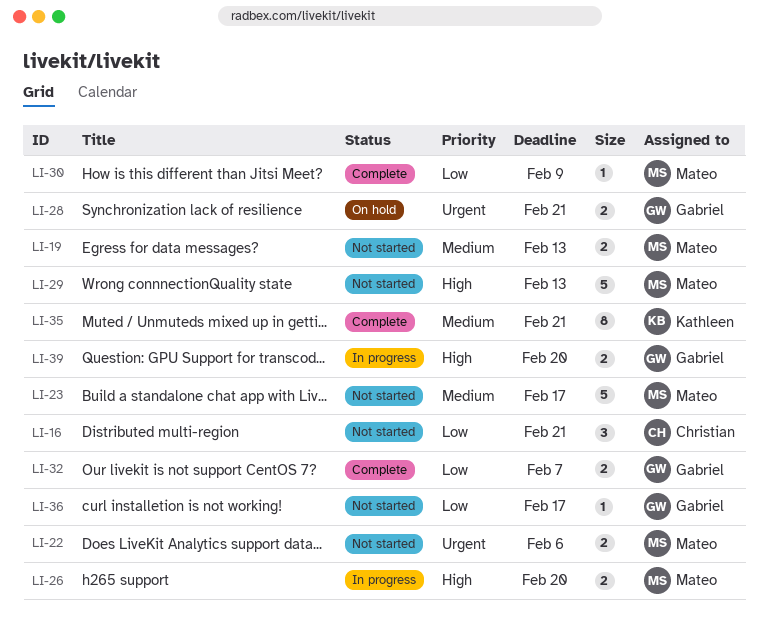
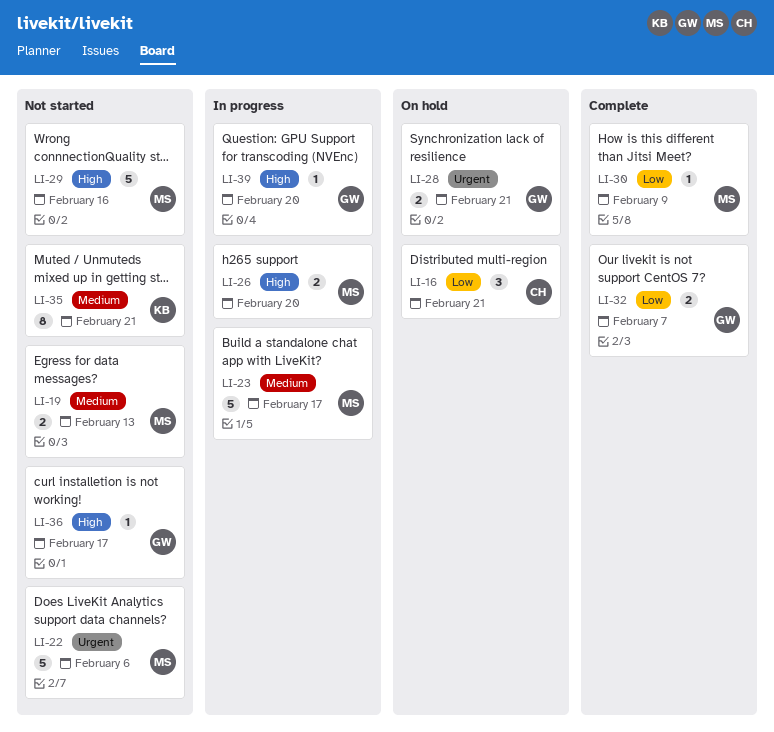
LI-16, status: Not started -> On hold
LI-22, estimate: 2 -> 5
LI-23, status: Not started -> In progress
LI-29, due: Feb 13 -> Feb 16
LI-35, status: Complete -> Not started
LI-36, priority: Low -> High
LI-39, estimate: 2 -> 1

